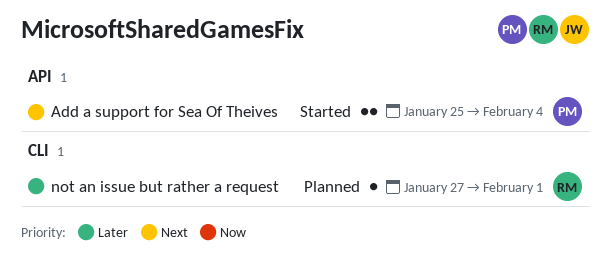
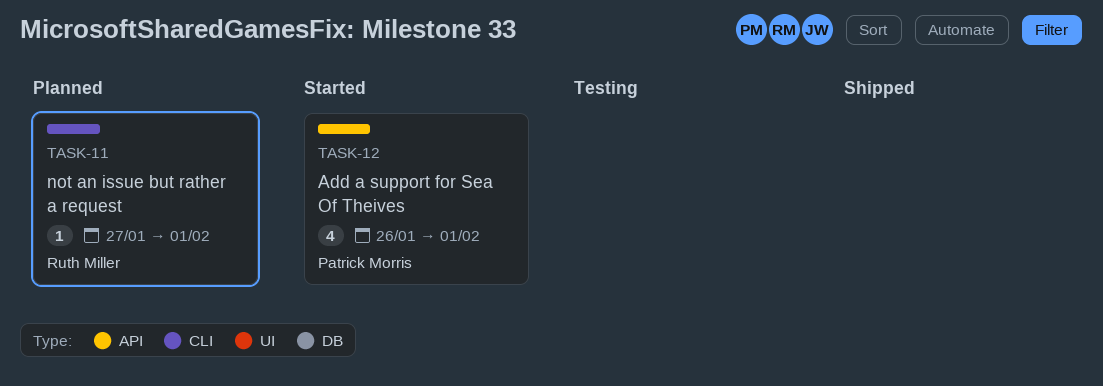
Add a support for Sea Of Theives, estimate: 2 -> 4
Add a support for Sea Of Theives, start: Jan 25 -> Jan 26
Add a support for Sea Of Theives, due: Feb 4 -> Feb 1

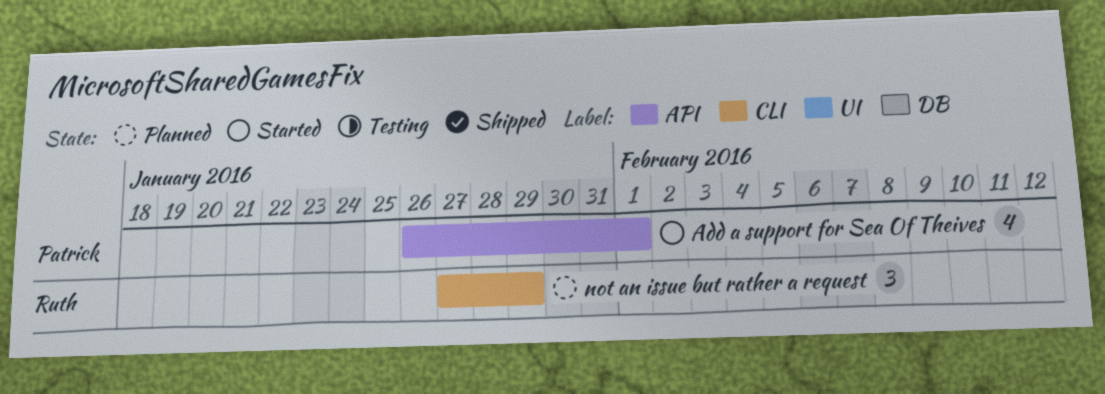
not an issue but rather a request, estimate: 1 -> 3
not an issue but rather a request, due: Feb 1 -> Jan 29

